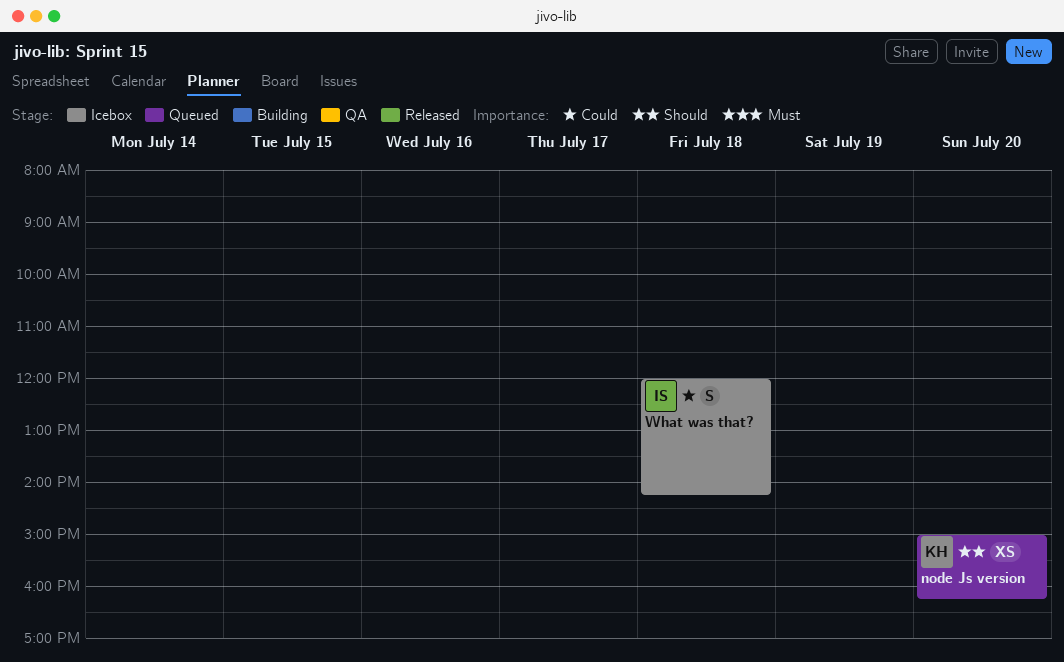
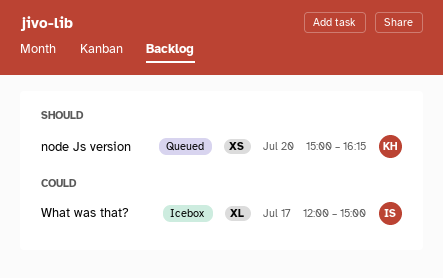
What was that?, estimate: S -> XL
What was that?, day: Jul 18 -> Jul 17
What was that?, ends: 14:15 -> 15:00

